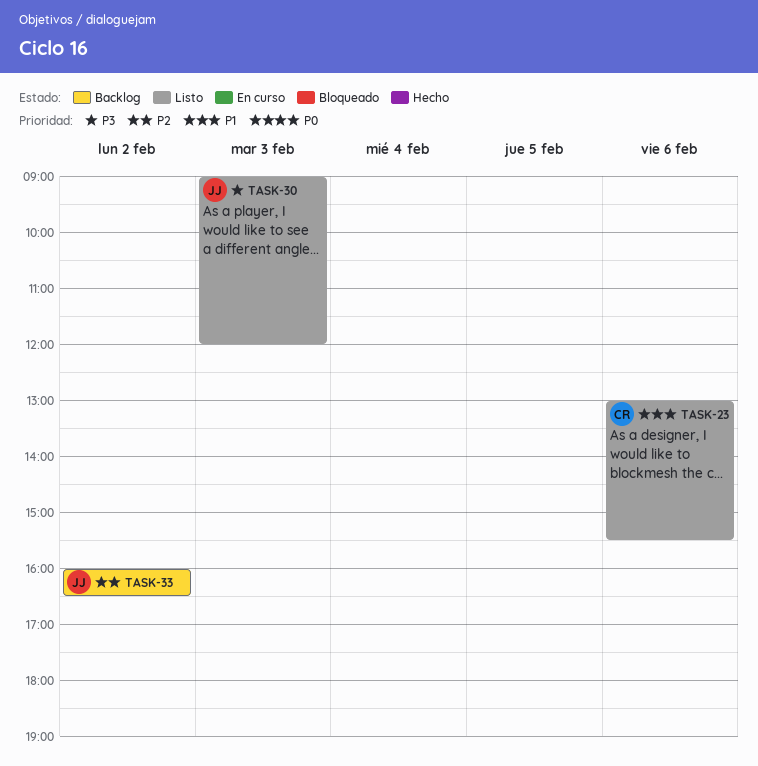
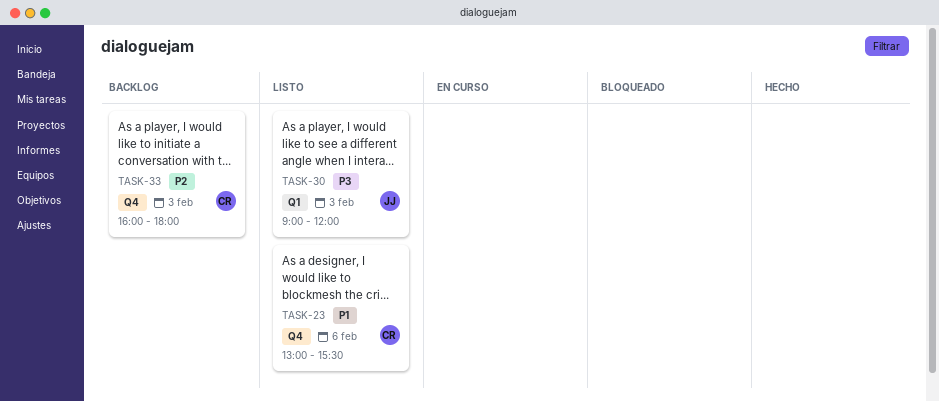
TASK-33, owner: JJ -> CR
TASK-33, day: Feb 2 -> Feb 3
TASK-33, ends: 16:30 -> 18:00

